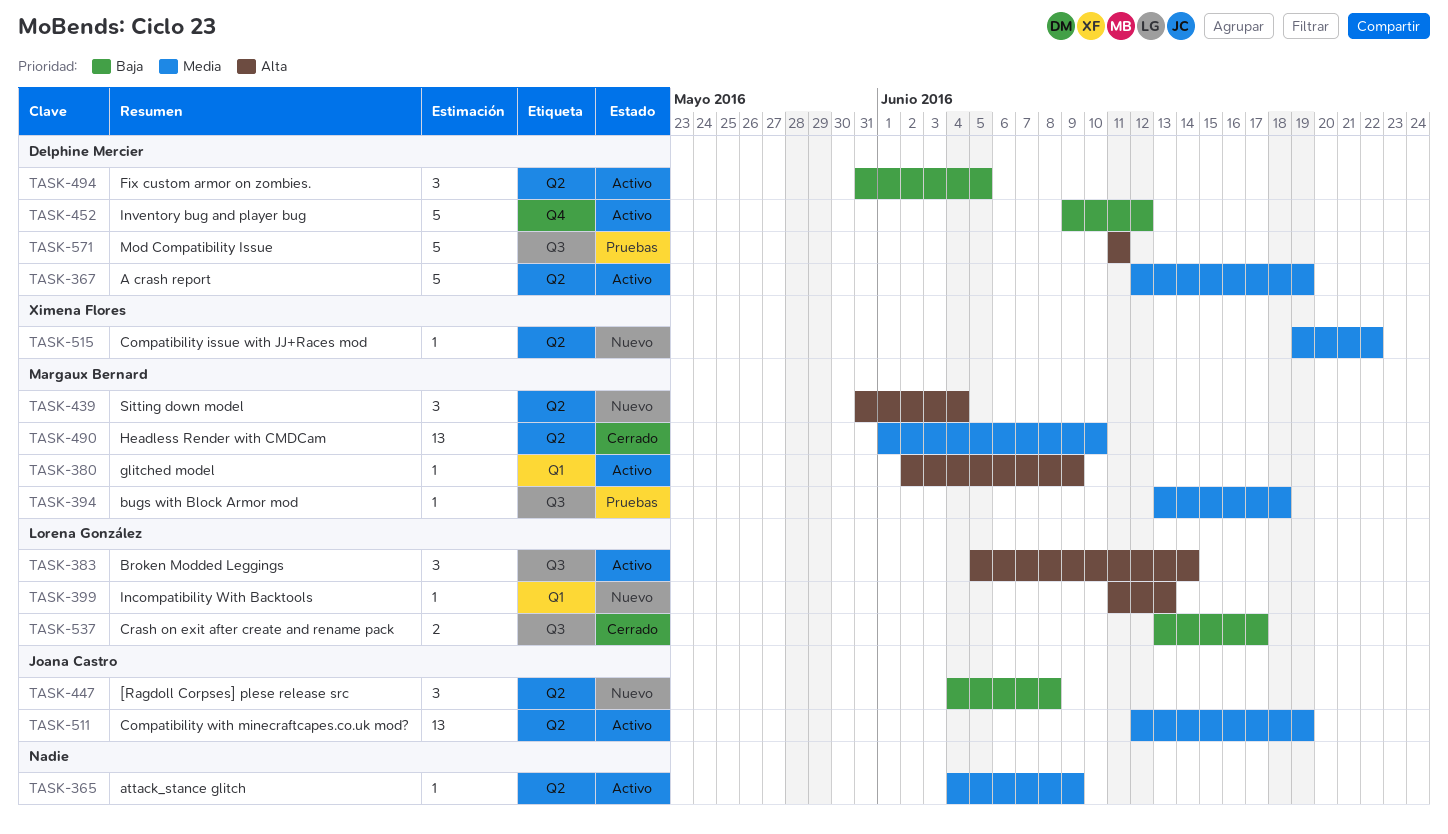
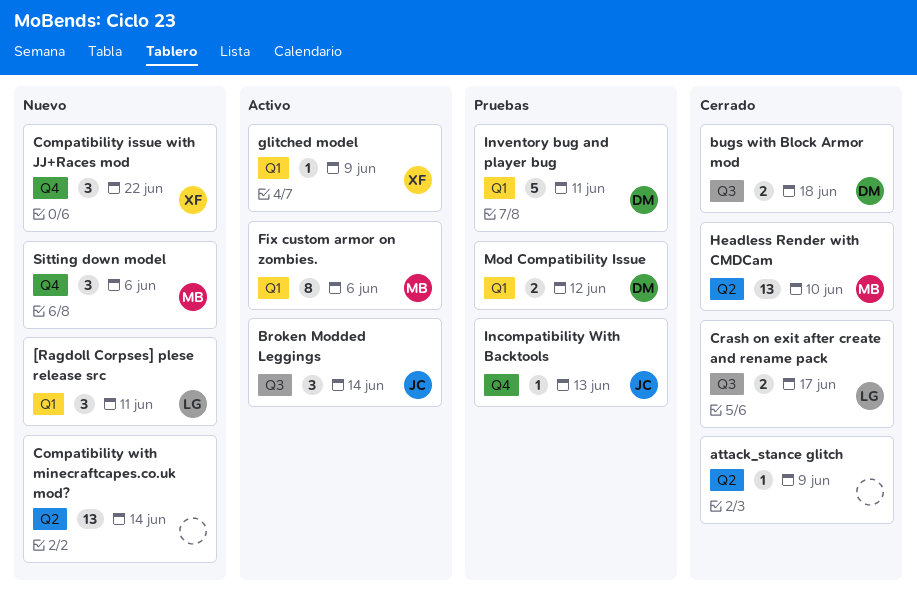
[Ragdoll Corpses] plese release src, owner: Joana Castro -> Lorena González
[Ragdoll Corpses] plese release src, label: Q2 -> Q1
[Ragdoll Corpses] plese release src, due: Jun 8 -> Jun 11
A crash report: present -> none
attack_stance glitch, status: Activo -> Cerrado
Broken Modded Leggings, owner: Lorena González -> Joana Castro
bugs with Block Armor mod, status: Pruebas -> Cerrado
bugs with Block Armor mod, owner: Margaux Bernard -> Delphine Mercier
bugs with Block Armor mod, estimate: 1 -> 2
Compatibility issue with JJ+Races mod, label: Q2 -> Q4
Compatibility issue with JJ+Races mod, estimate: 1 -> 3
Compatibility with minecraftcapes.co.uk mod?, status: Activo -> Nuevo
Compatibility with minecraftcapes.co.uk mod?, owner: Joana Castro -> none
Compatibility with minecraftcapes.co.uk mod?, due: Jun 19 -> Jun 14
Fix custom armor on zombies., owner: Delphine Mercier -> Margaux Bernard
Fix custom armor on zombies., label: Q2 -> Q1
Fix custom armor on zombies., estimate: 3 -> 8
Fix custom armor on zombies., due: Jun 5 -> Jun 6
glitched model, owner: Margaux Bernard -> Ximena Flores
Incompatibility With Backtools, status: Nuevo -> Pruebas
Incompatibility With Backtools, owner: Lorena González -> Joana Castro
Incompatibility With Backtools, label: Q1 -> Q4
Inventory bug and player bug, status: Activo -> Pruebas
Inventory bug and player bug, label: Q4 -> Q1
Inventory bug and player bug, due: Jun 12 -> Jun 11
Mod Compatibility Issue, label: Q3 -> Q1
Mod Compatibility Issue, estimate: 5 -> 2
Mod Compatibility Issue, due: Jun 11 -> Jun 12
Sitting down model, label: Q2 -> Q4
Sitting down model, due: Jun 4 -> Jun 6

